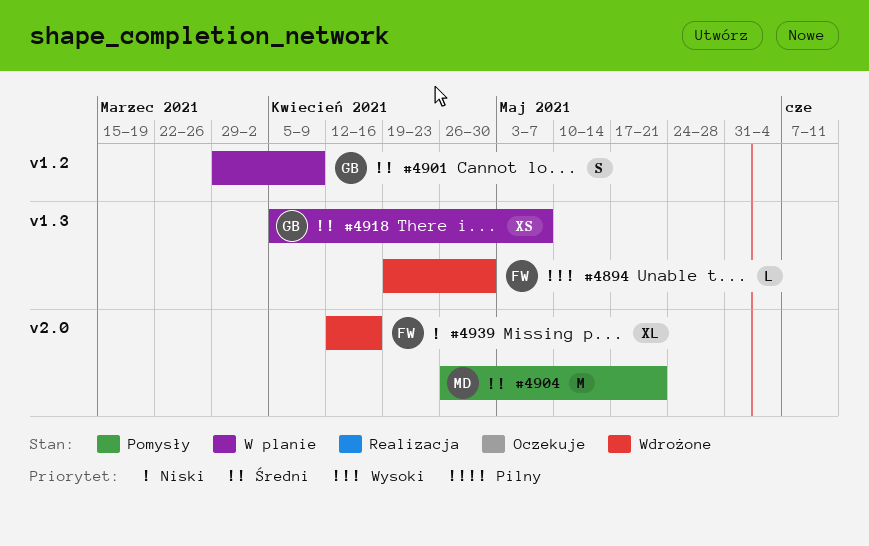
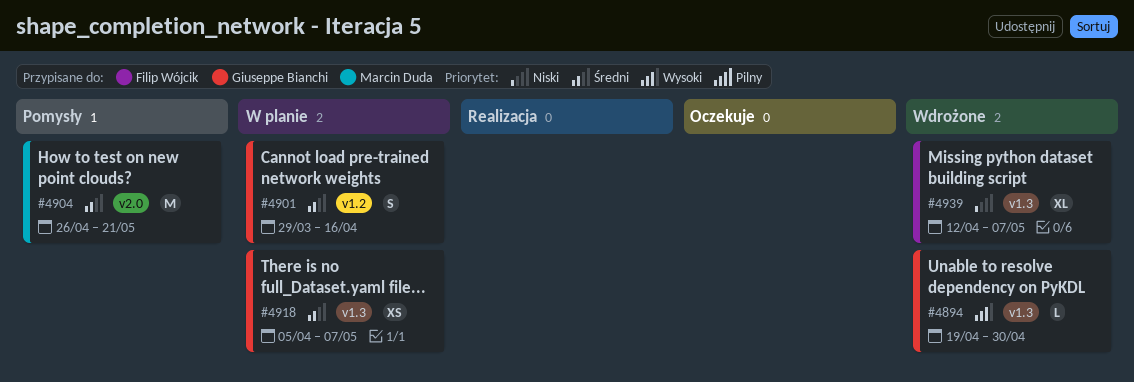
#4894, owner: Filip Wójcik -> Giuseppe Bianchi
#4901, due: Apr 9 -> Apr 16
#4939, label: v2.0 -> v1.3
#4939, due: Apr 16 -> May 7

